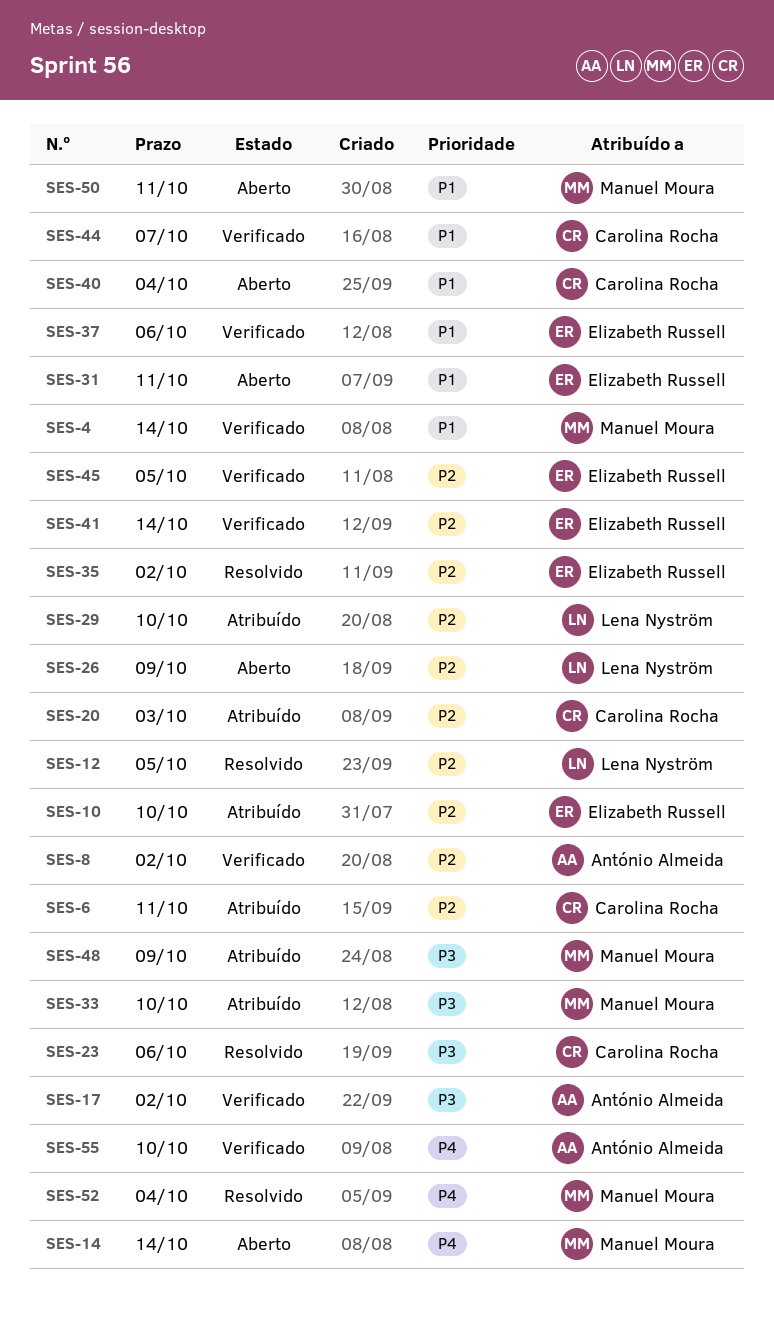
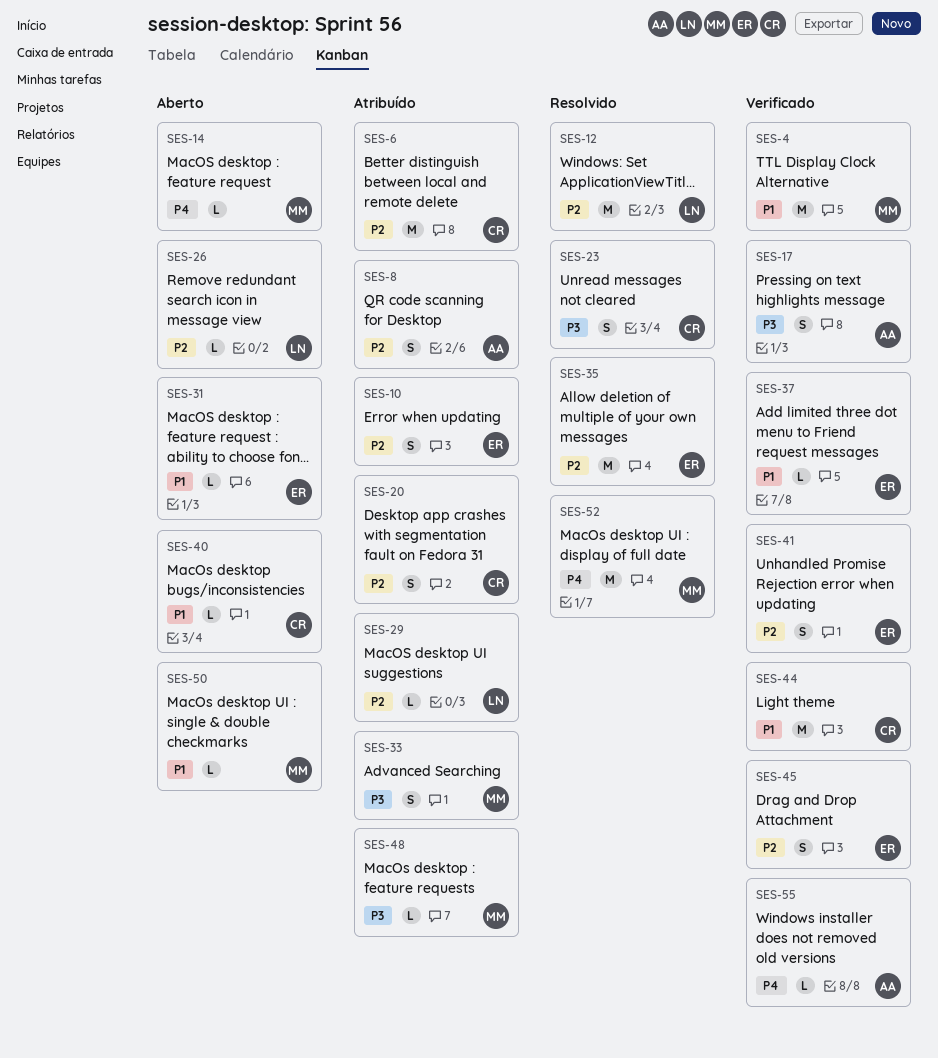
SES-8, status: Verificado -> Atribuído

